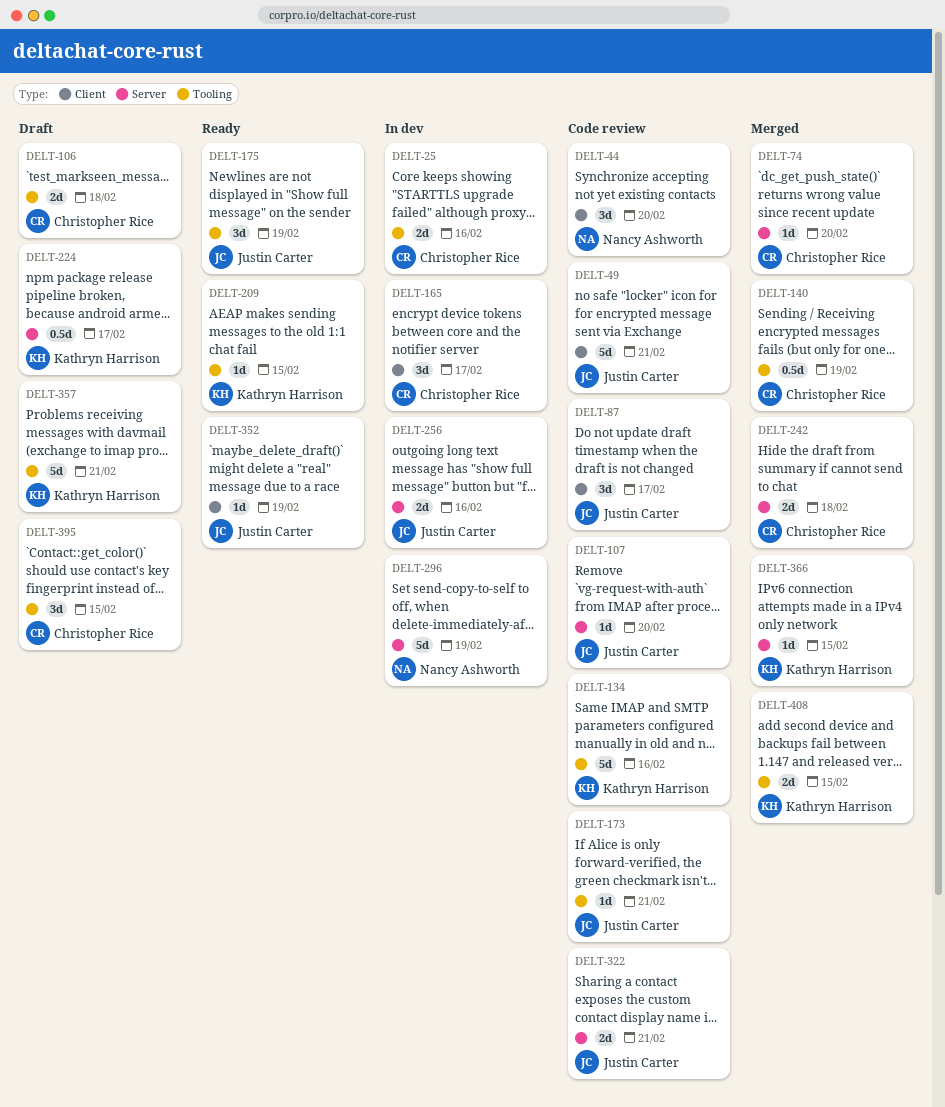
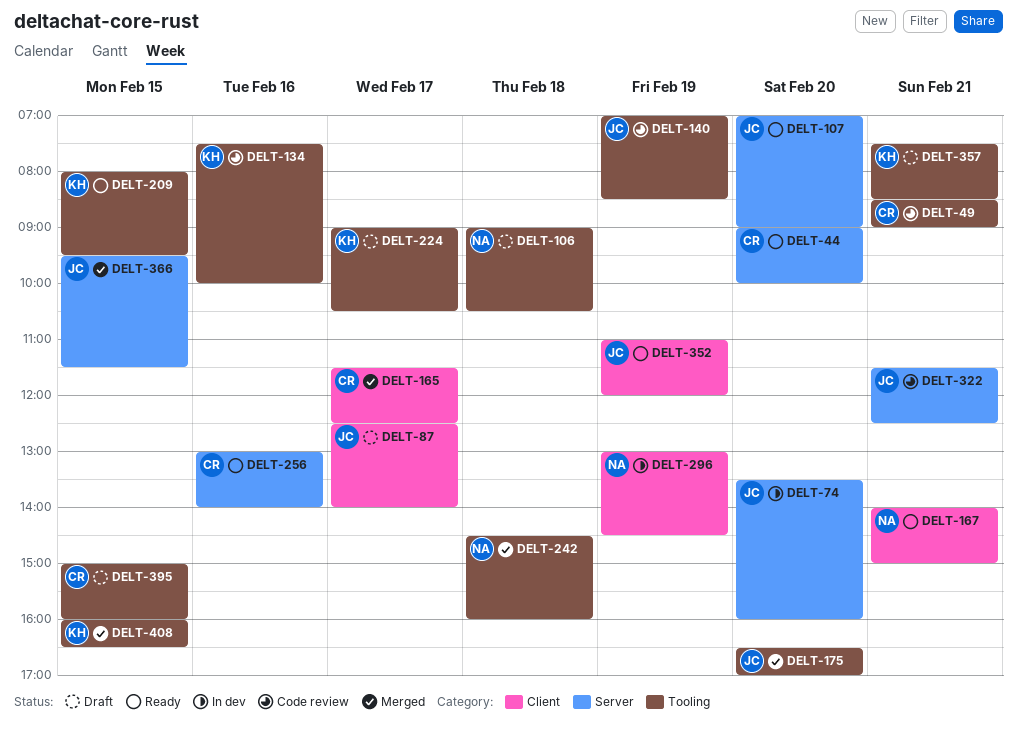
DELT-25: present -> none
DELT-44, status: Code review -> Ready
DELT-44, owner: Nancy Ashworth -> Christopher Rice
DELT-44, label: Client -> Server
DELT-49, owner: Justin Carter -> Christopher Rice
DELT-49, label: Client -> Tooling
DELT-74, status: Merged -> In dev
DELT-74, owner: Christopher Rice -> Justin Carter
DELT-87, status: Code review -> Draft
DELT-106, owner: Christopher Rice -> Nancy Ashworth
DELT-107, status: Code review -> Ready
DELT-140, status: Merged -> Code review
DELT-140, owner: Christopher Rice -> Justin Carter
DELT-165, status: In dev -> Merged
DELT-167: none -> present
DELT-173: present -> none
DELT-175, status: Ready -> Merged
DELT-175, day: Feb 19 -> Feb 20
DELT-224, label: Server -> Tooling
DELT-242, owner: Christopher Rice -> Nancy Ashworth
DELT-242, label: Server -> Tooling
DELT-256, status: In dev -> Ready
DELT-256, owner: Justin Carter -> Christopher Rice
DELT-296, label: Server -> Client
DELT-366, owner: Kathryn Harrison -> Justin Carter

